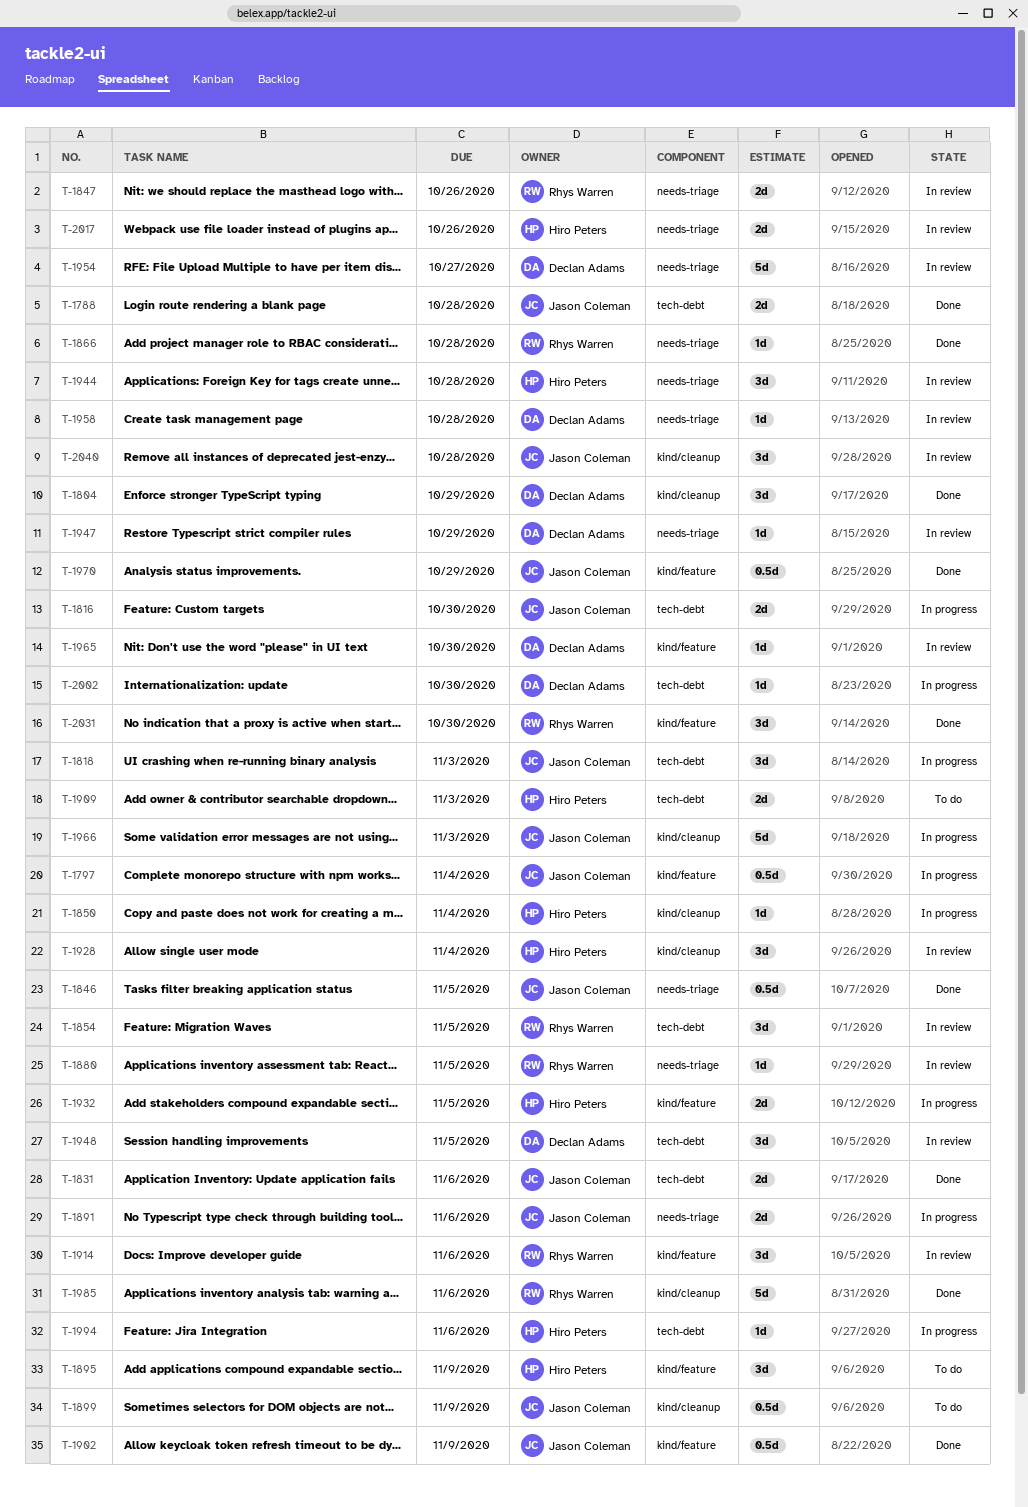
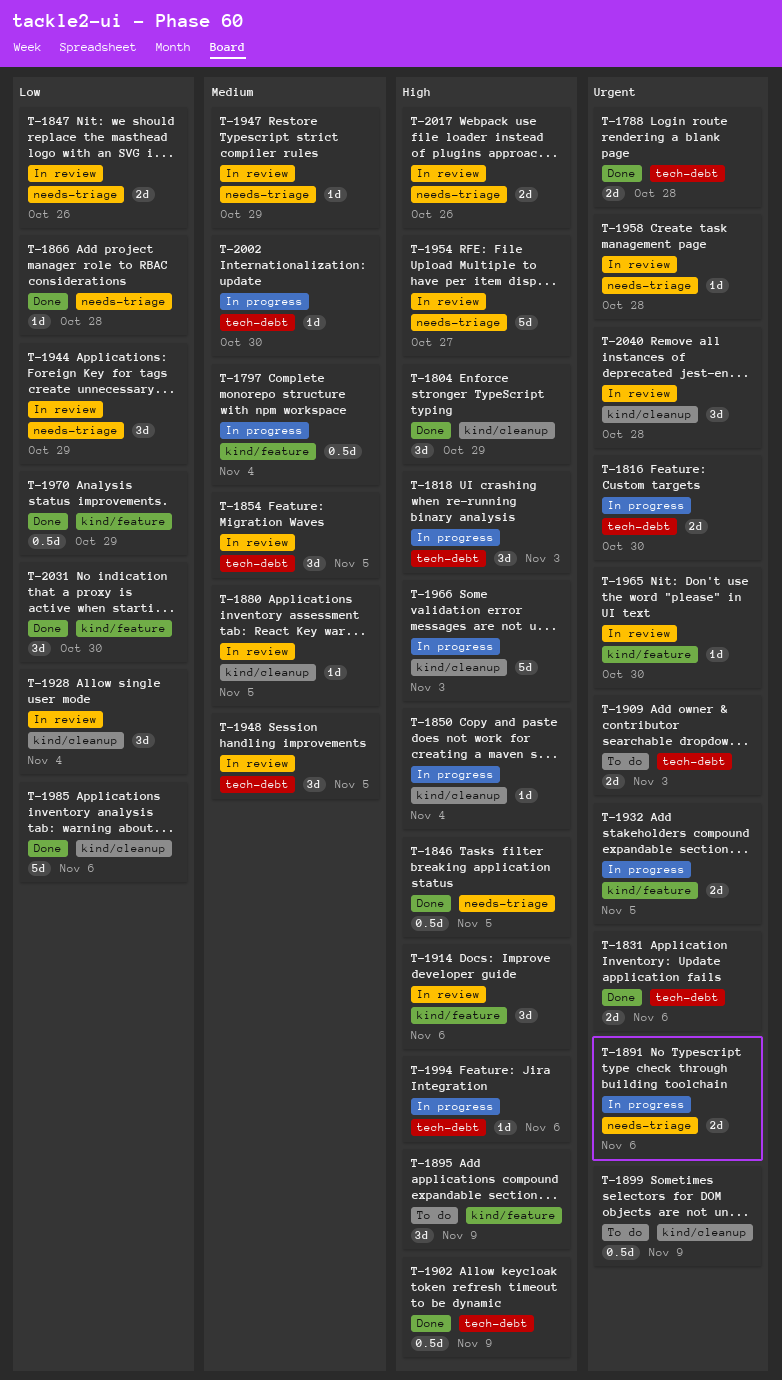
T-1880, label: needs-triage -> kind/cleanup
T-1902, label: kind/feature -> tech-debt
T-1944, due: Oct 28 -> Oct 29

